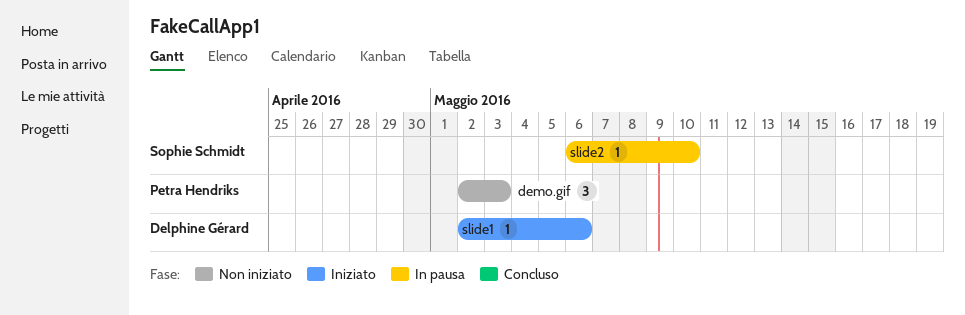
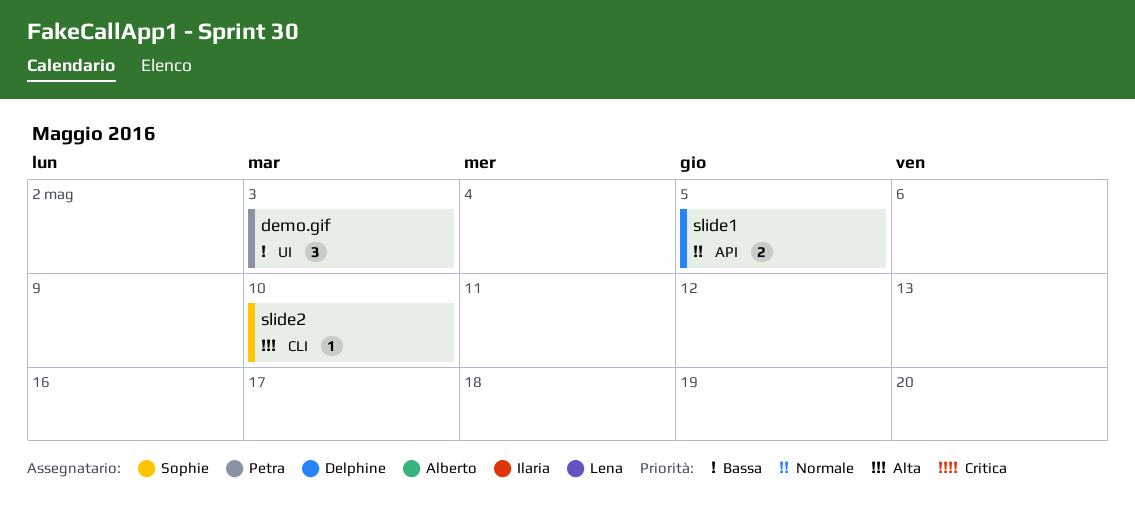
slide1, estimate: 1 -> 2
slide1, due: May 6 -> May 5

